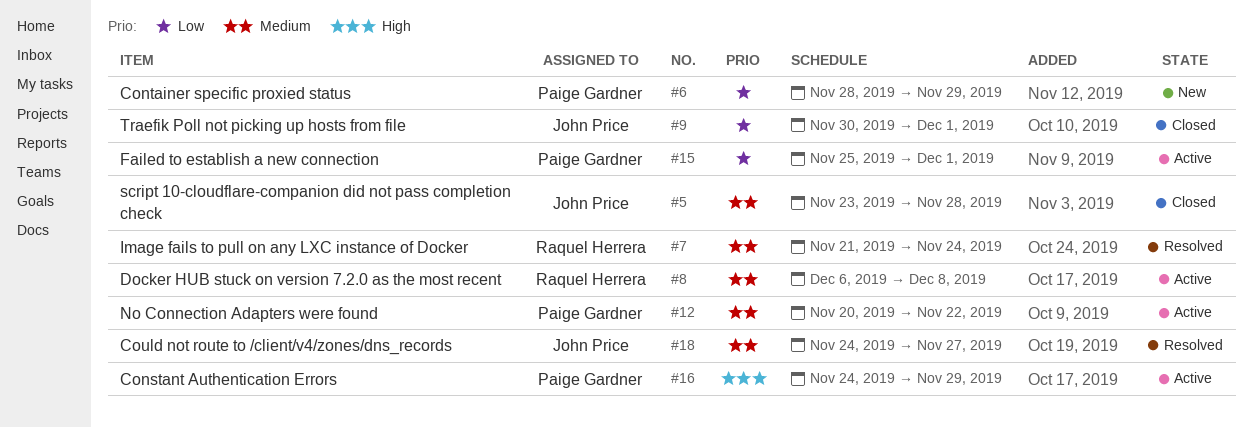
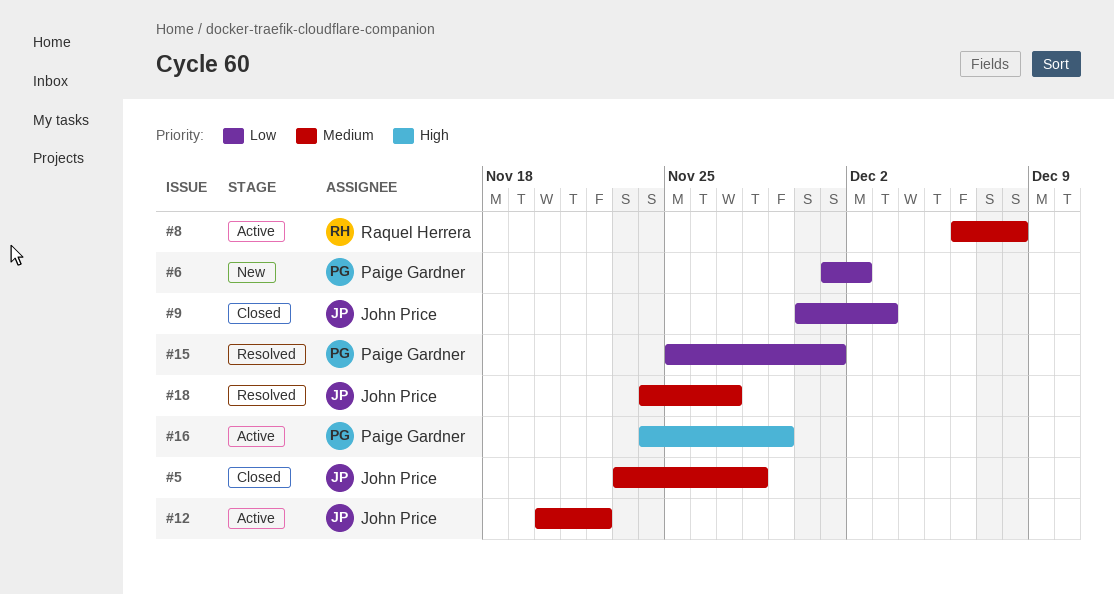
#6, start: Nov 28 -> Dec 1
#6, due: Nov 29 -> Dec 2
#7: present -> none
#9, due: Dec 1 -> Dec 3
#12, owner: Paige Gardner -> John Price
#15, status: Active -> Resolved

